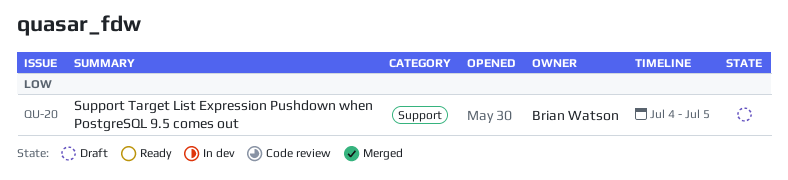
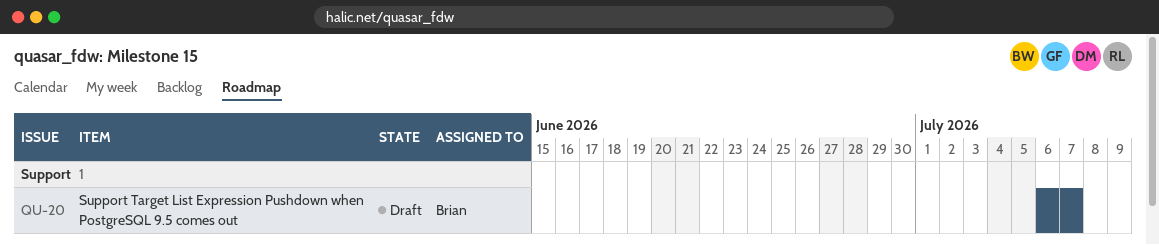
QU-20, start: Jul 4 -> Jul 6
QU-20, due: Jul 5 -> Jul 7

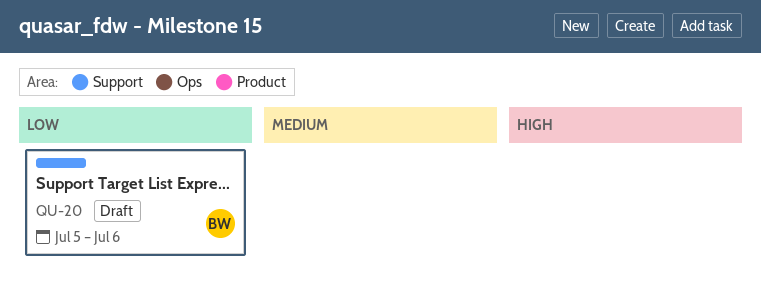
QU-20, start: Jul 6 -> Jul 5
QU-20, due: Jul 7 -> Jul 6

